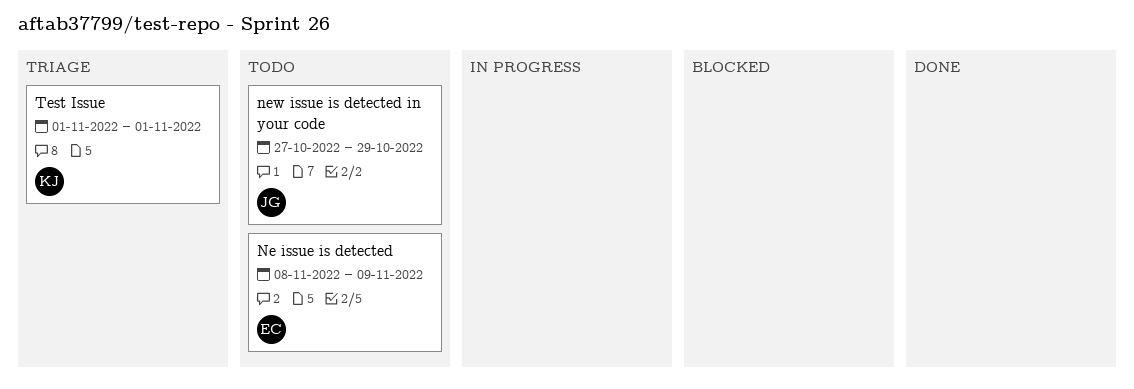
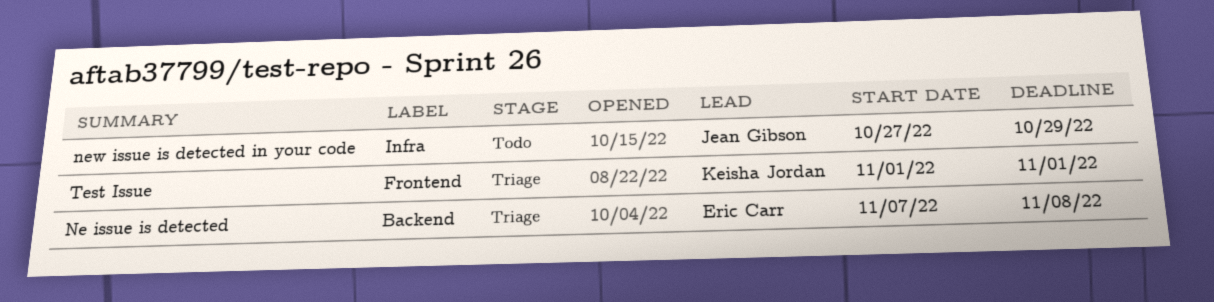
Ne issue is detected, status: Todo -> Triage
Ne issue is detected, start: Nov 8 -> Nov 7
Ne issue is detected, due: Nov 9 -> Nov 8

